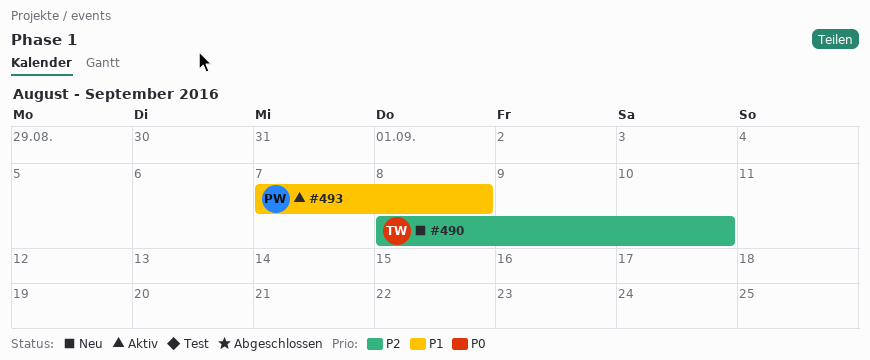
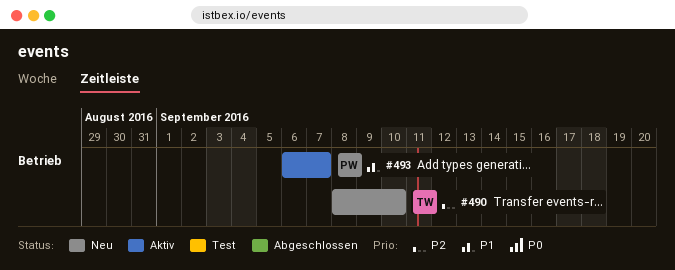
#493, start: Sep 7 -> Sep 6
#493, due: Sep 8 -> Sep 7

